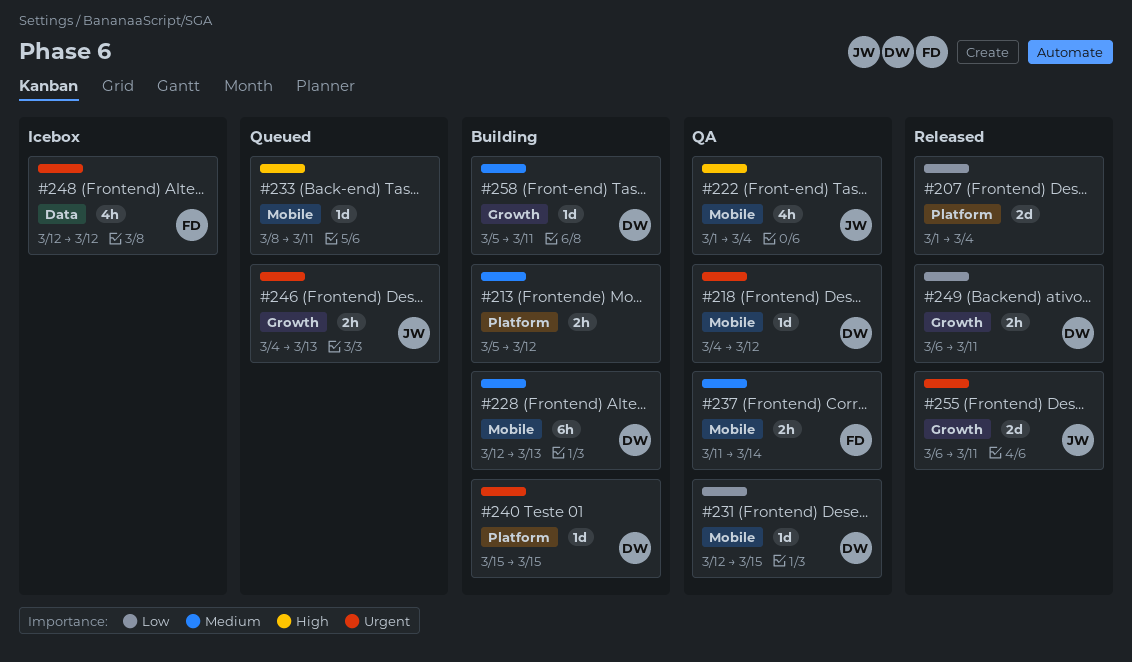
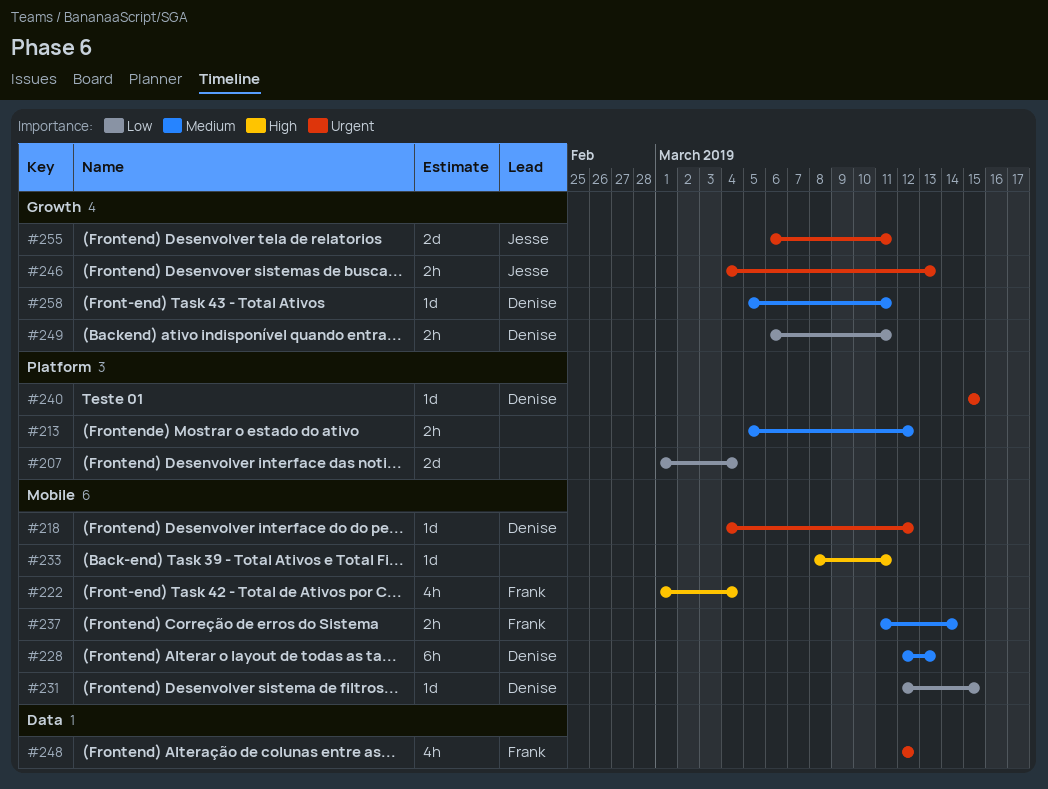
#222, owner: Jesse -> Frank

